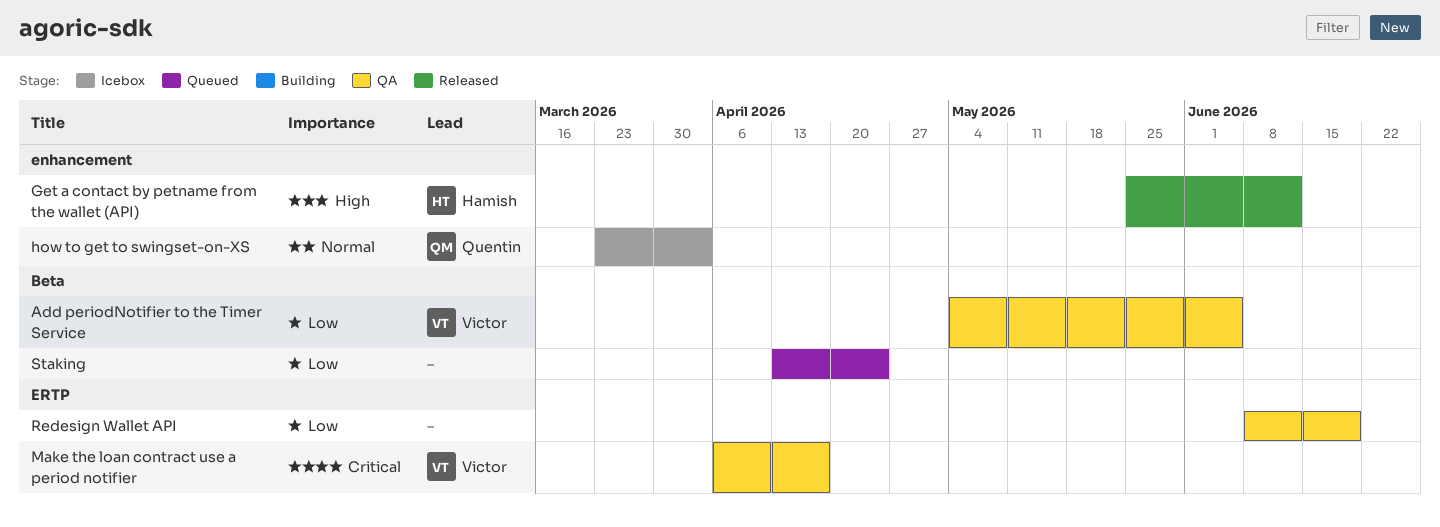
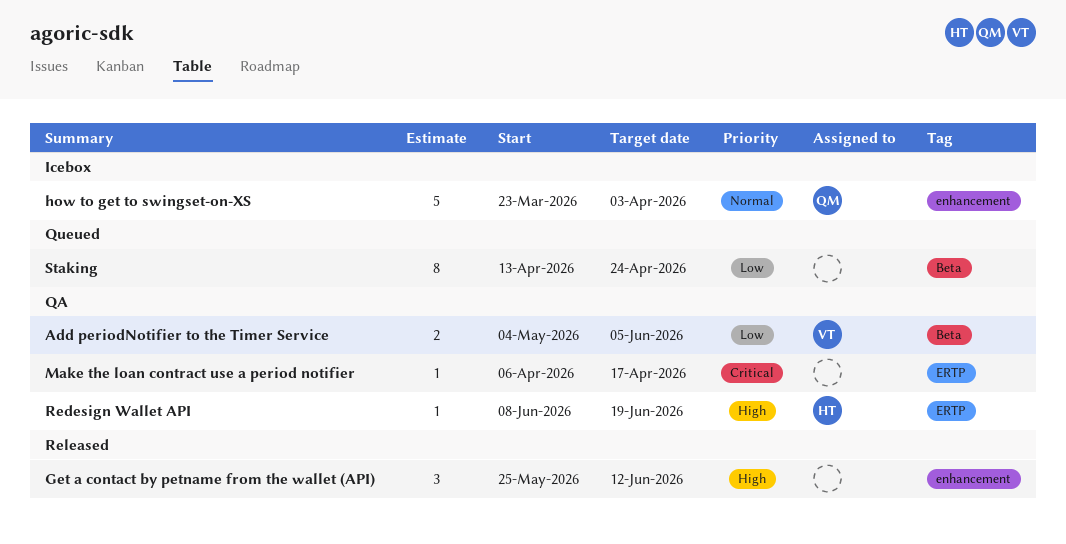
Get a contact by petname from the wallet (API), owner: Hamish -> none
Make the loan contract use a period notifier, owner: Victor -> none
Redesign Wallet API, owner: none -> Hamish
Redesign Wallet API, priority: Low -> High

